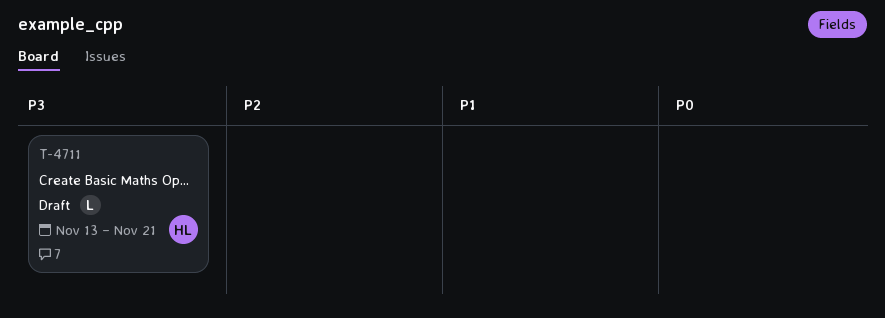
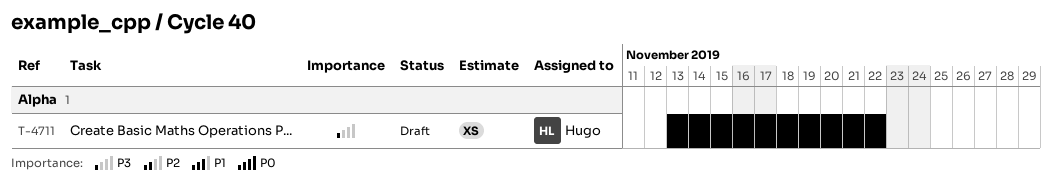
T-4711, estimate: L -> XS
T-4711, due: Nov 21 -> Nov 22

